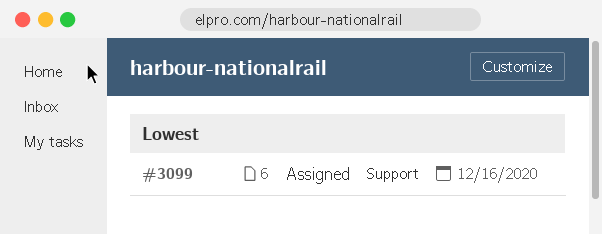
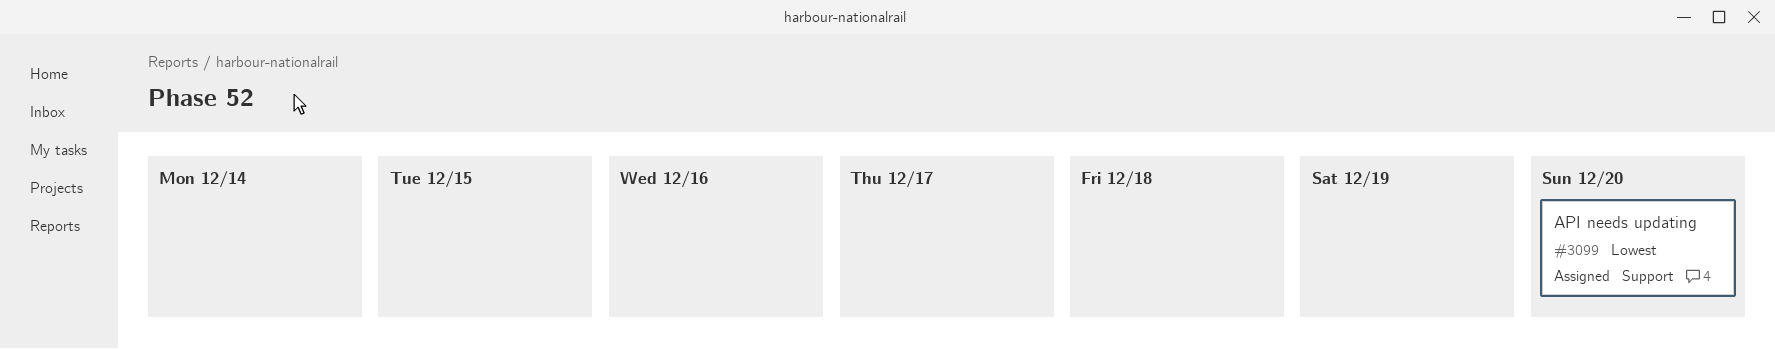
#3099, due: Dec 16 -> Dec 20

